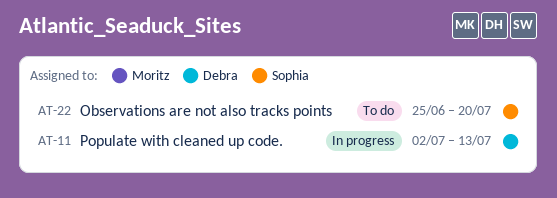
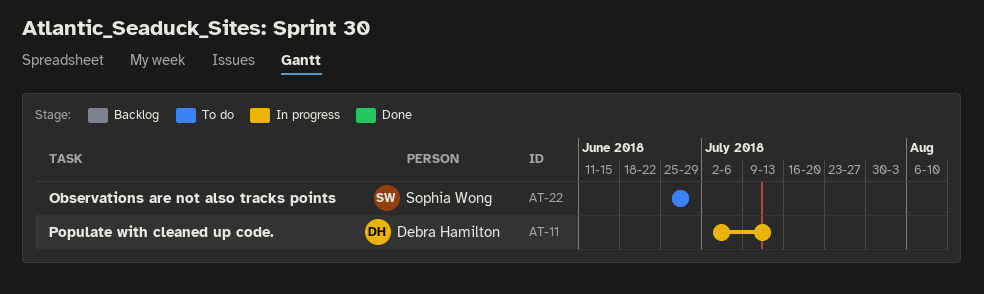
AT-22, due: Jul 20 -> Jun 29

